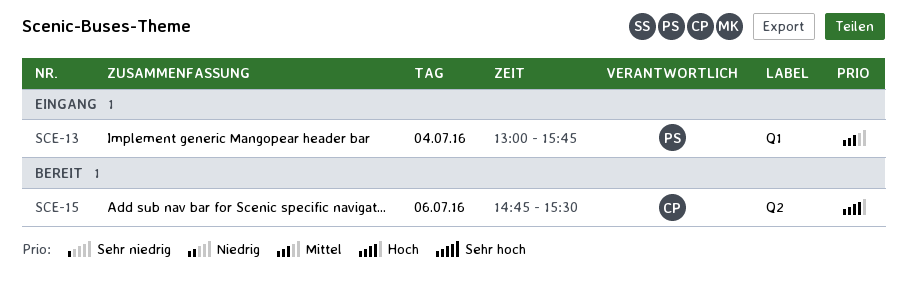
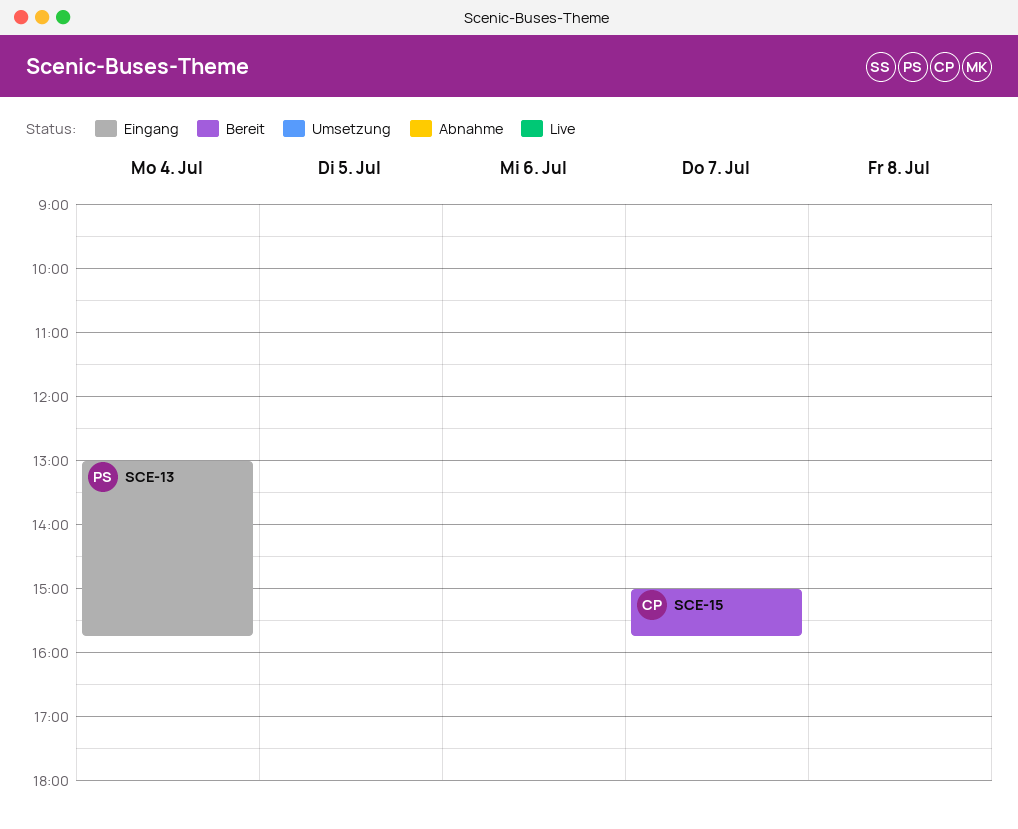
SCE-15, day: Jul 6 -> Jul 7
SCE-15, begins: 14:45 -> 15:00
SCE-15, ends: 15:30 -> 15:45

